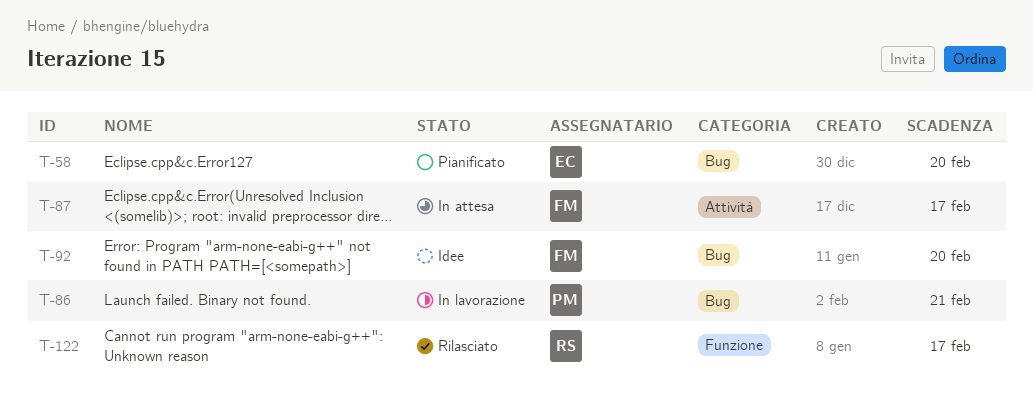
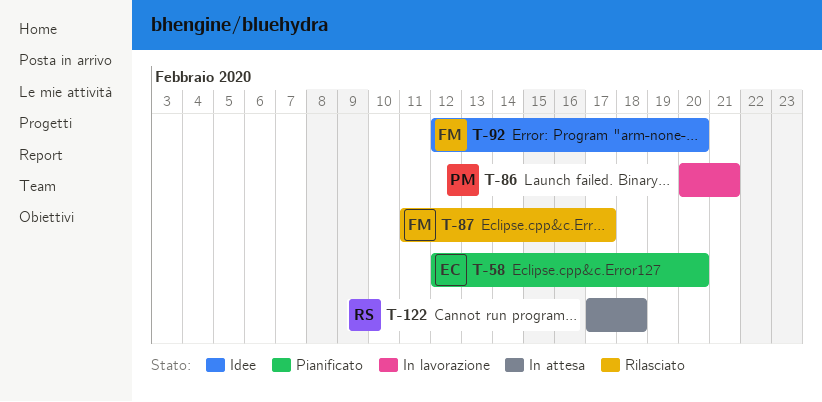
T-87, status: In attesa -> Rilasciato
T-122, status: Rilasciato -> In attesa
T-122, due: Feb 17 -> Feb 18

